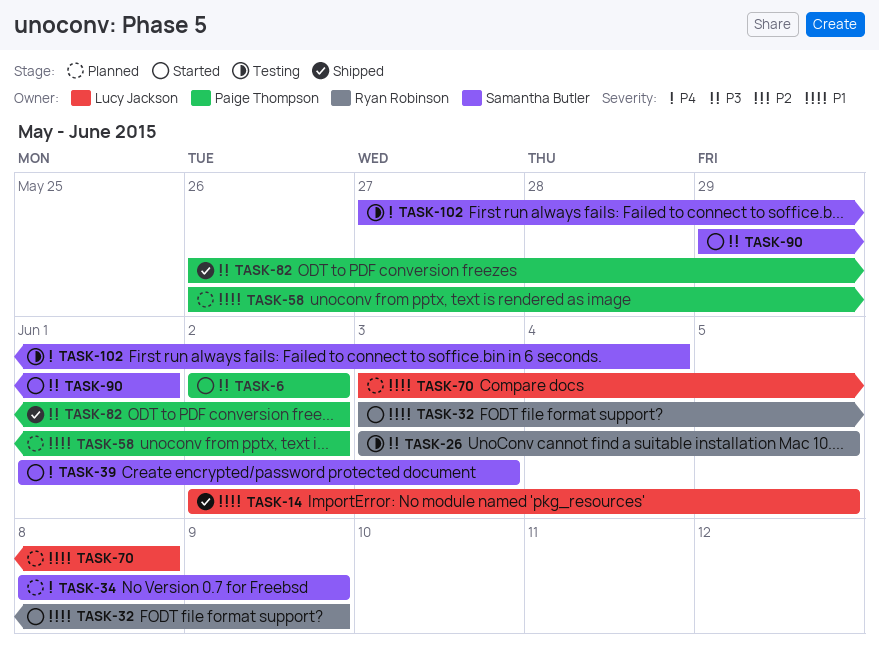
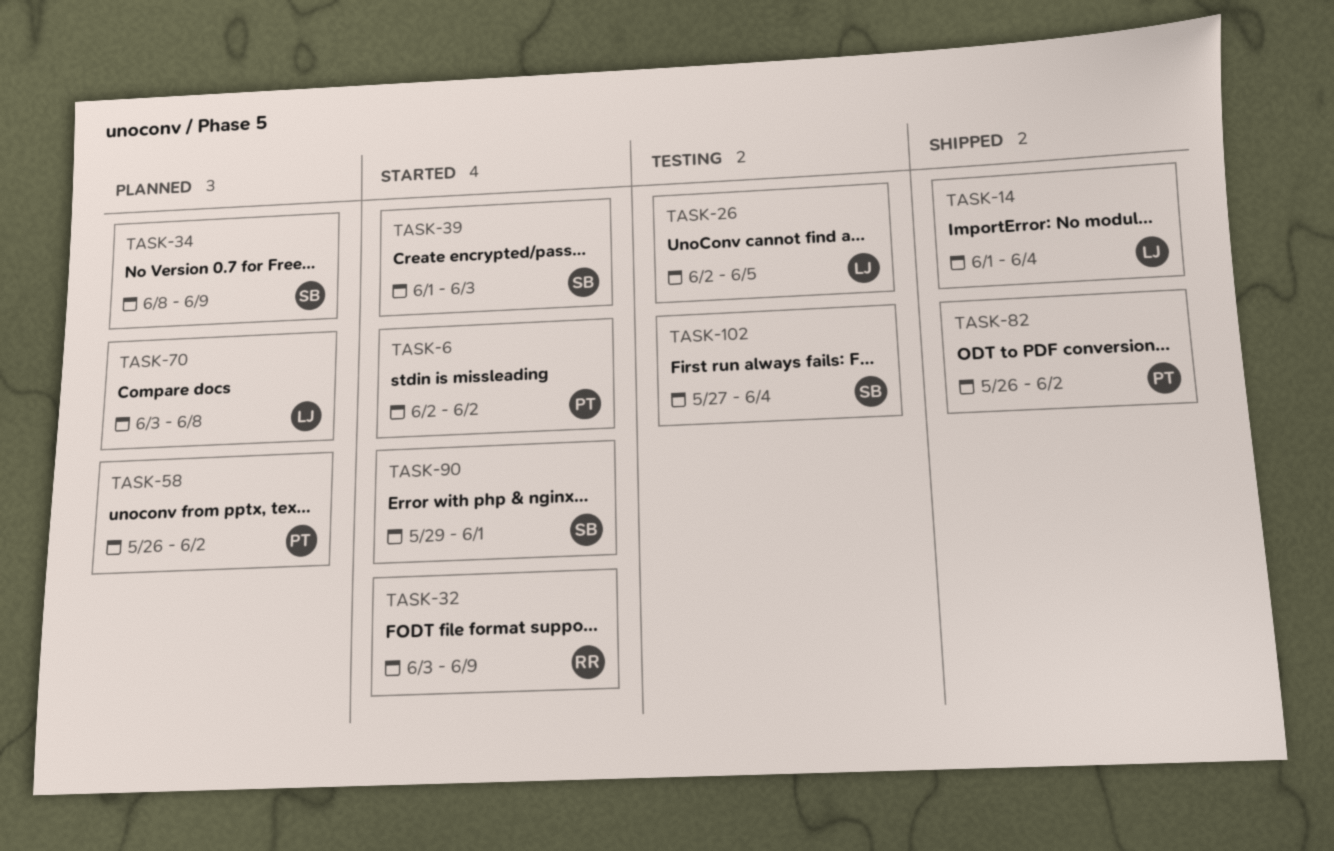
TASK-14, start: Jun 2 -> Jun 1
TASK-14, due: Jun 5 -> Jun 4
TASK-26, owner: Ryan Robinson -> Lucy Jackson
TASK-26, start: Jun 3 -> Jun 2

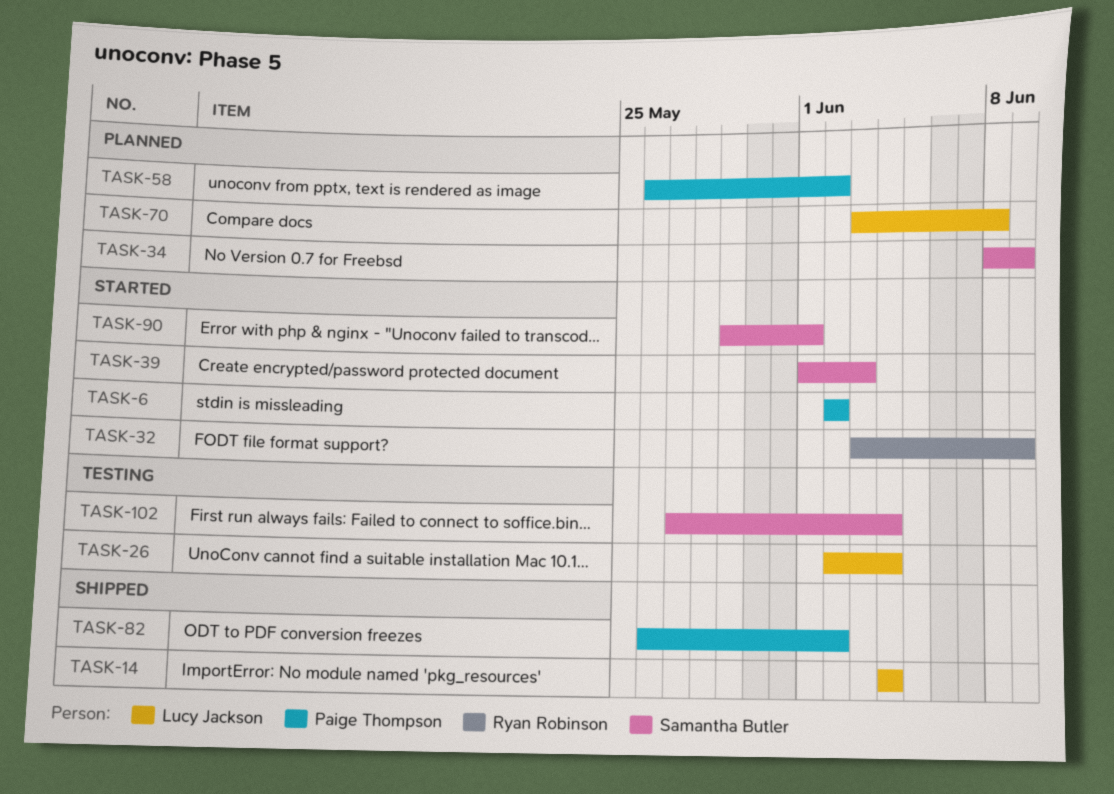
TASK-14, start: Jun 1 -> Jun 4
TASK-26, due: Jun 5 -> Jun 4

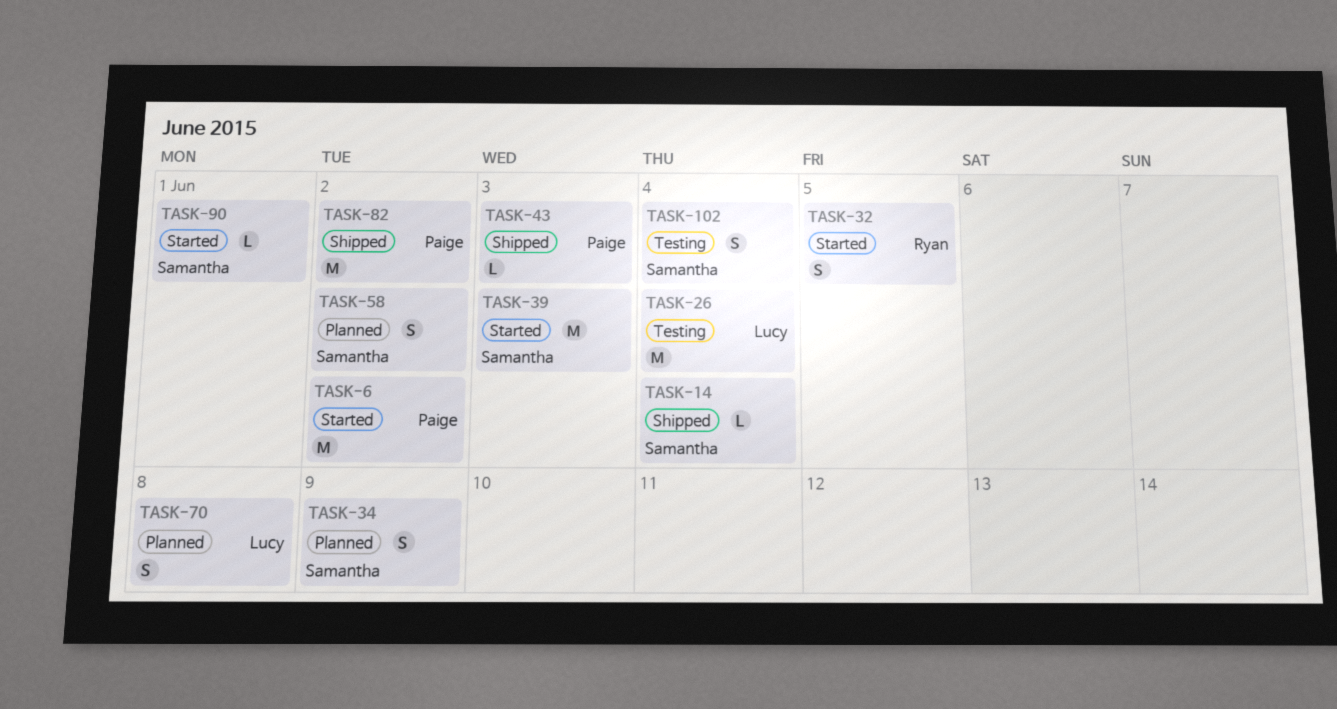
TASK-14, owner: Lucy Jackson -> Samantha Butler
TASK-32, due: Jun 9 -> Jun 5
TASK-43: none -> present
TASK-58, owner: Paige Thompson -> Samantha Butler

